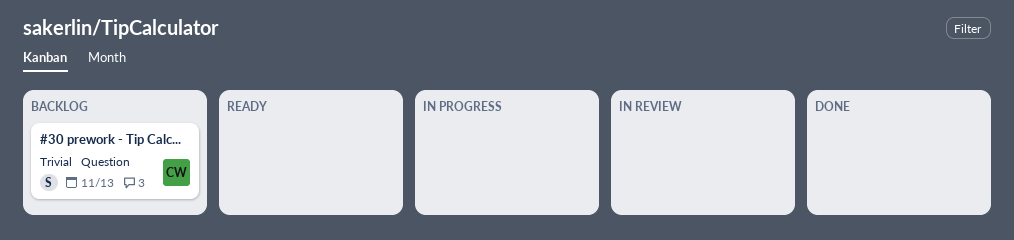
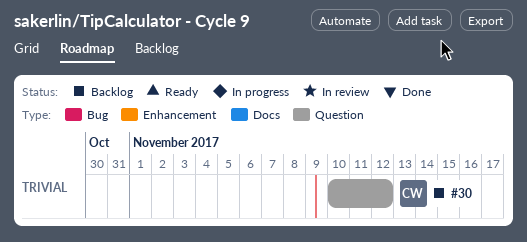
#30, due: Nov 13 -> Nov 12

